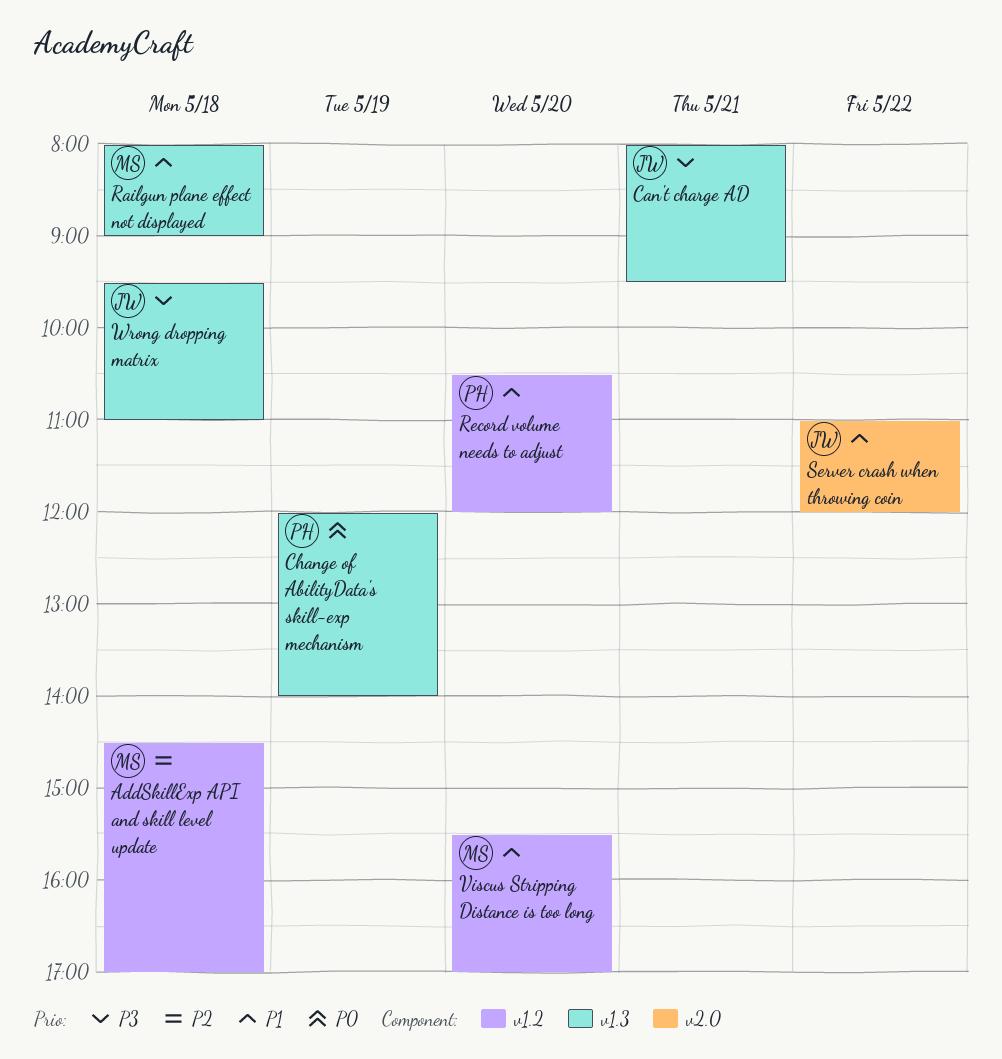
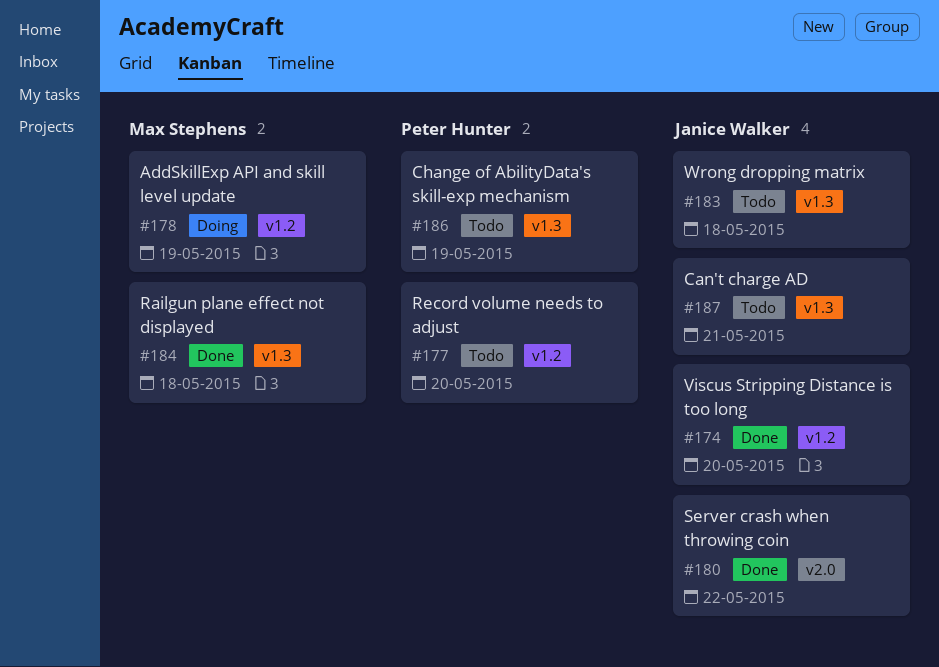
AddSkillExp API and skill level update, day: May 18 -> May 19
Viscus Stripping Distance is too long, owner: Max Stephens -> Janice Walker

